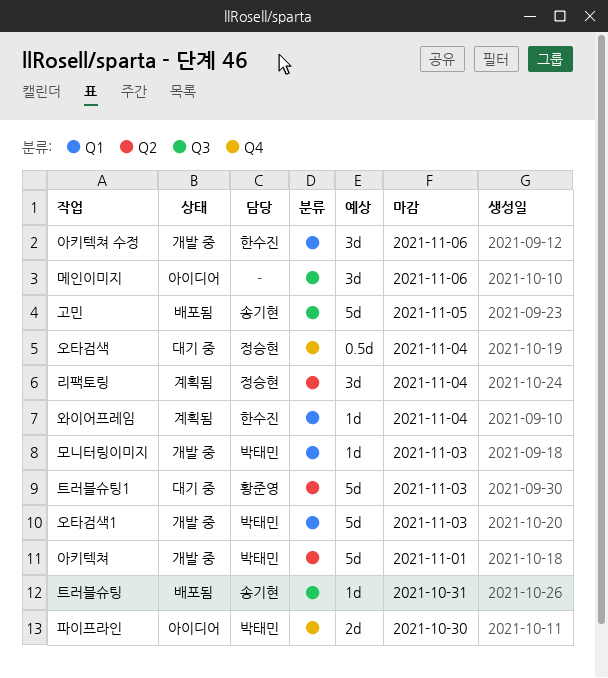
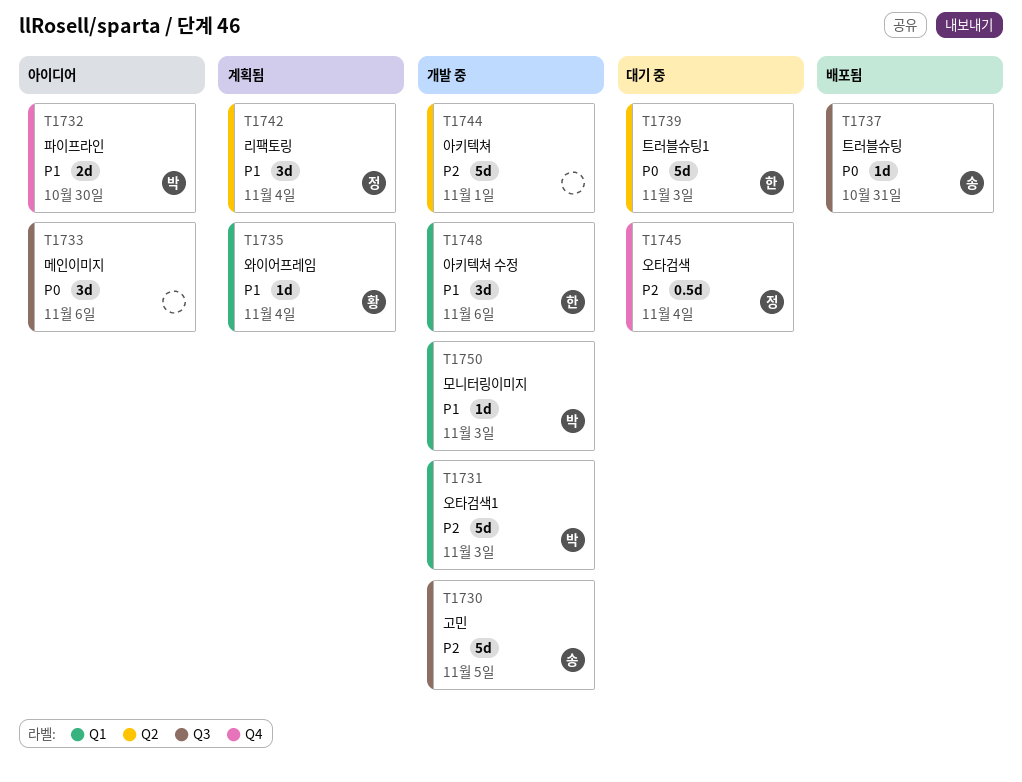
고민, status: 배포됨 -> 개발 중
아키텍쳐, owner: 박태민 -> none
와이어프레임, owner: 한수진 -> 황준영
트러블슈팅1, owner: 황준영 -> 한수진

